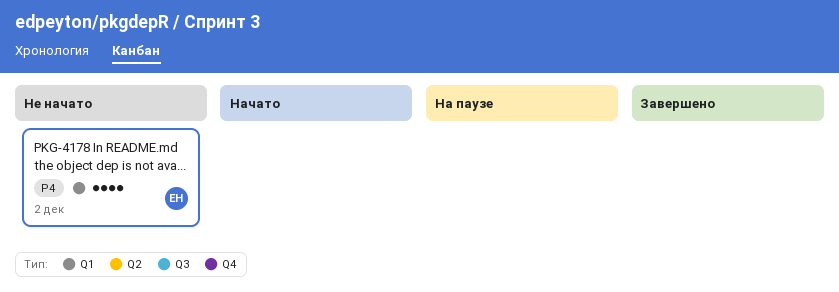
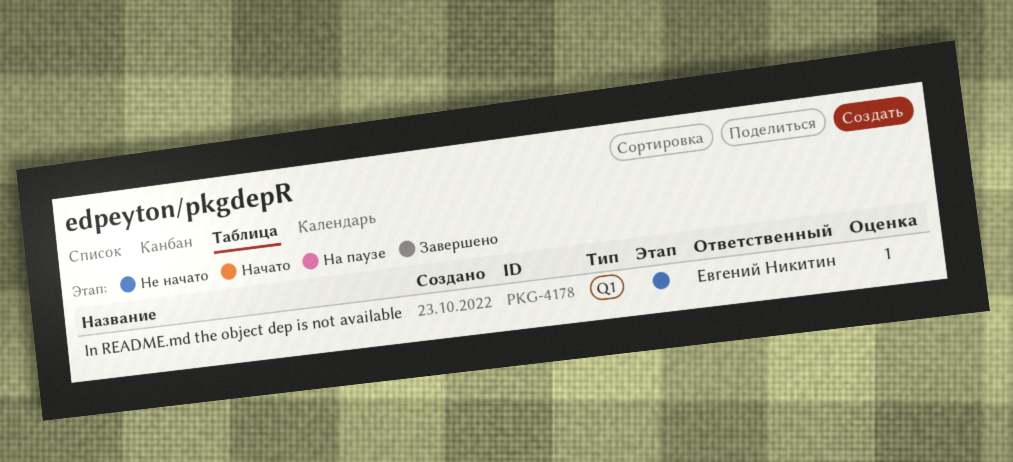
PKG-4178, estimate: 4 -> 1

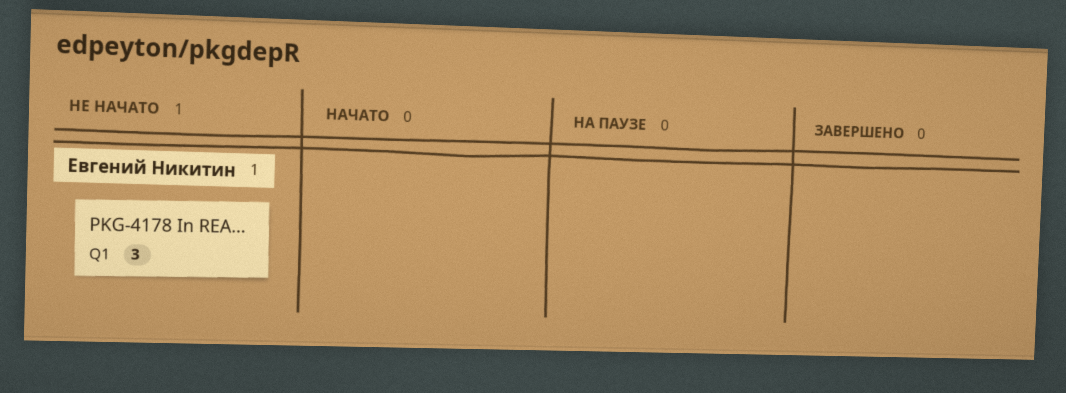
PKG-4178, estimate: 1 -> 3

